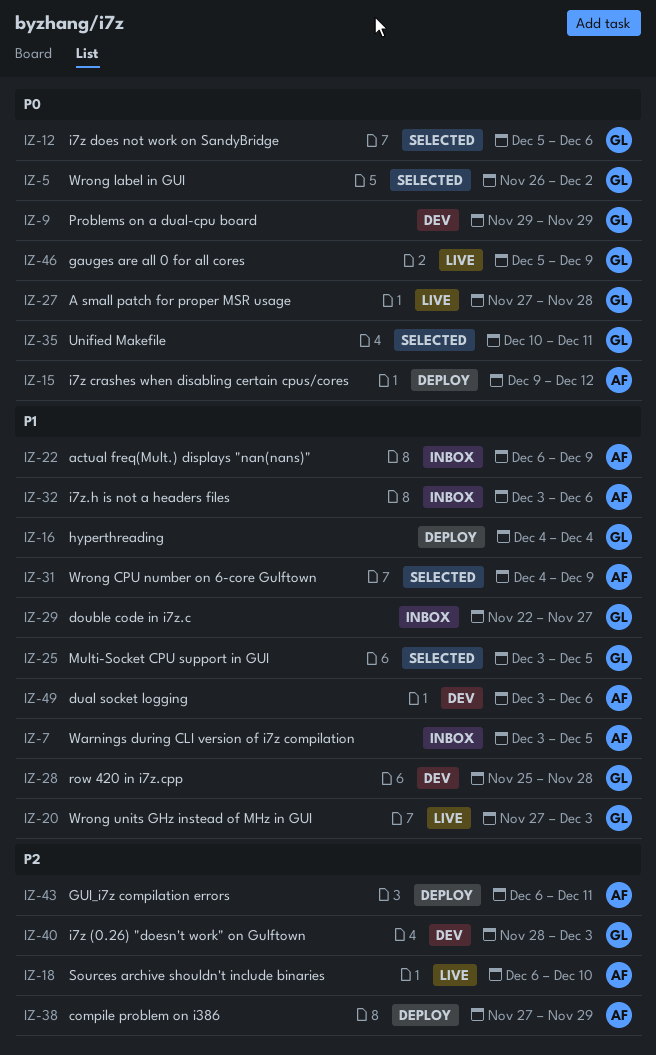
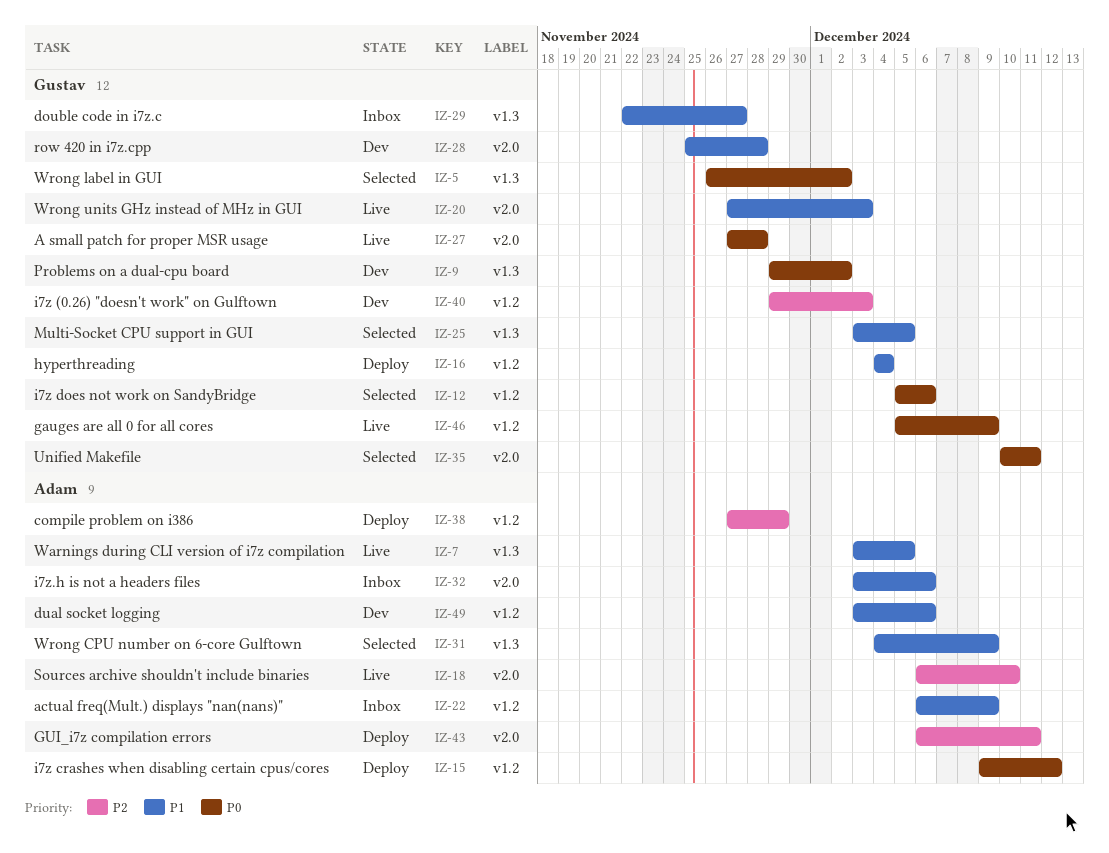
IZ-7, status: Inbox -> Live
IZ-9, due: Nov 29 -> Dec 2
IZ-40, start: Nov 28 -> Nov 29

